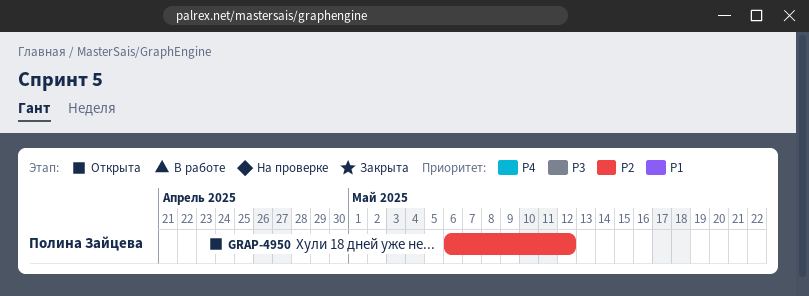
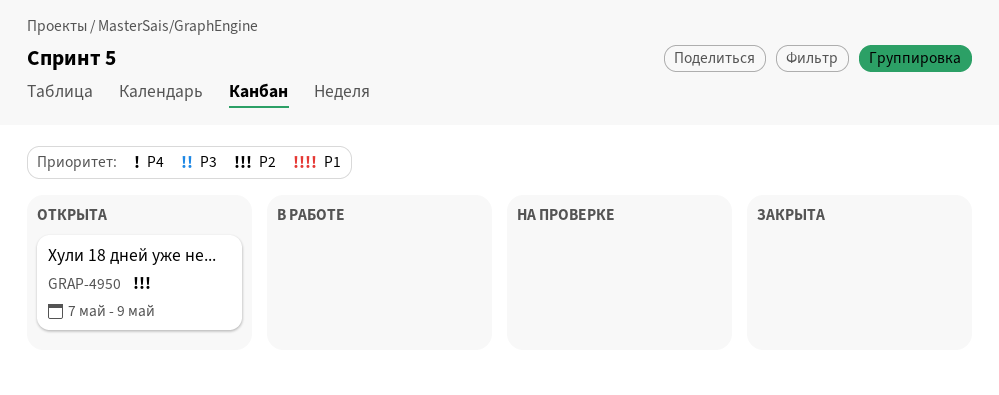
GRAP-4950, start: May 6 -> May 7
GRAP-4950, due: May 12 -> May 9

